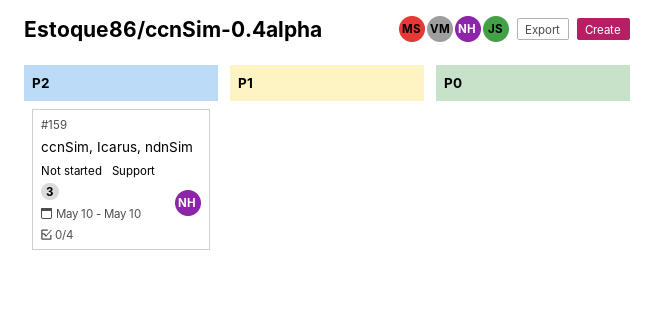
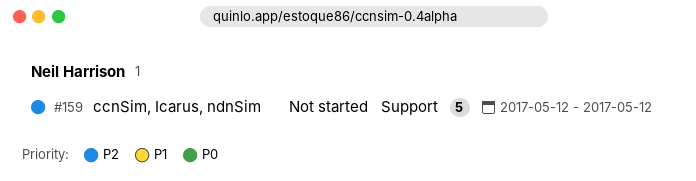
#159, estimate: 3 -> 5
#159, start: May 10 -> May 12
#159, due: May 10 -> May 12

